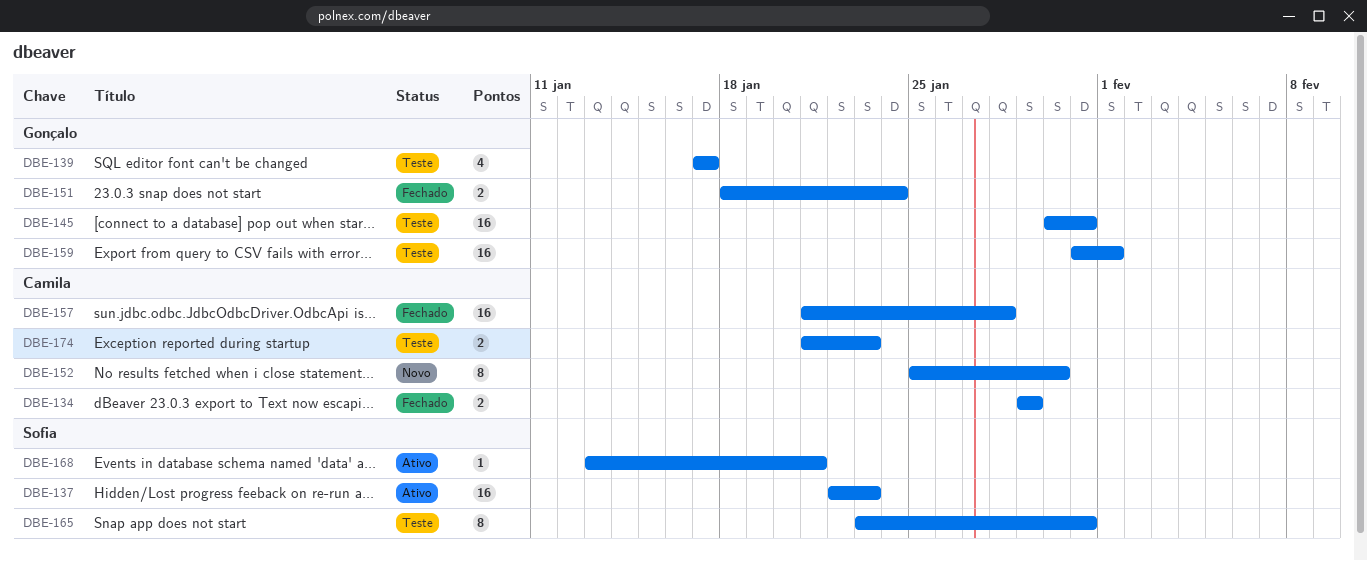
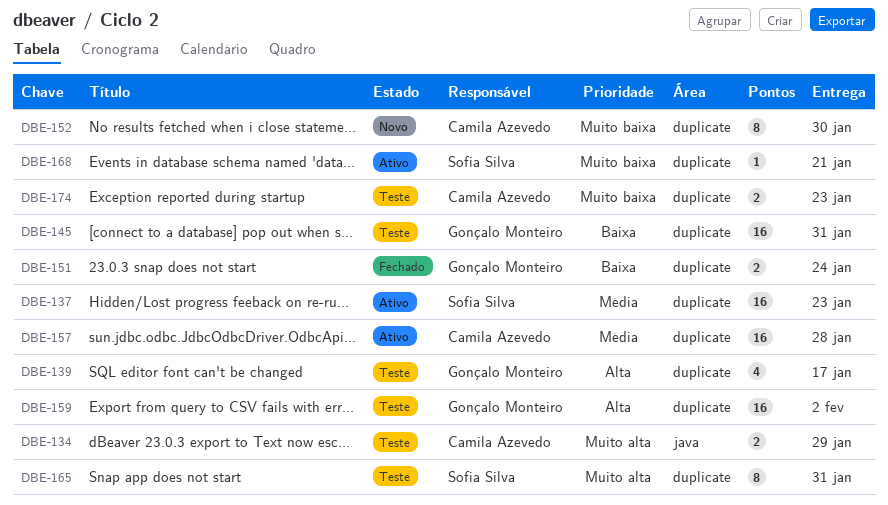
DBE-134, status: Fechado -> Teste
DBE-157, status: Fechado -> Ativo
DBE-159, due: Feb 1 -> Feb 2

